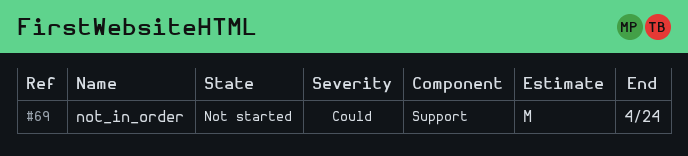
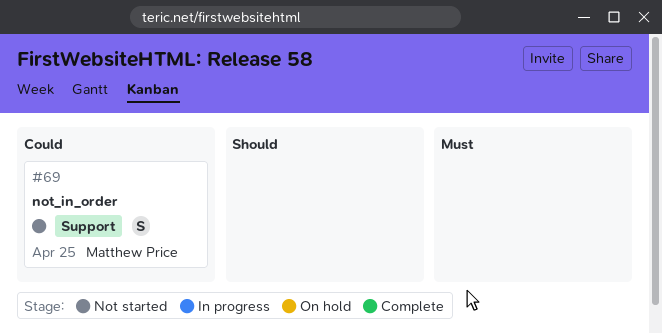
#69, estimate: M -> S
#69, due: Apr 24 -> Apr 25

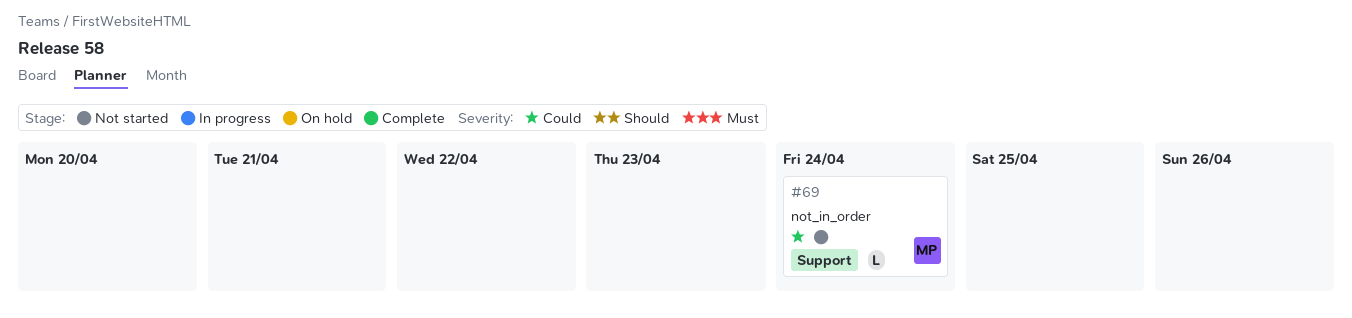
#69, estimate: S -> L
#69, due: Apr 25 -> Apr 24

